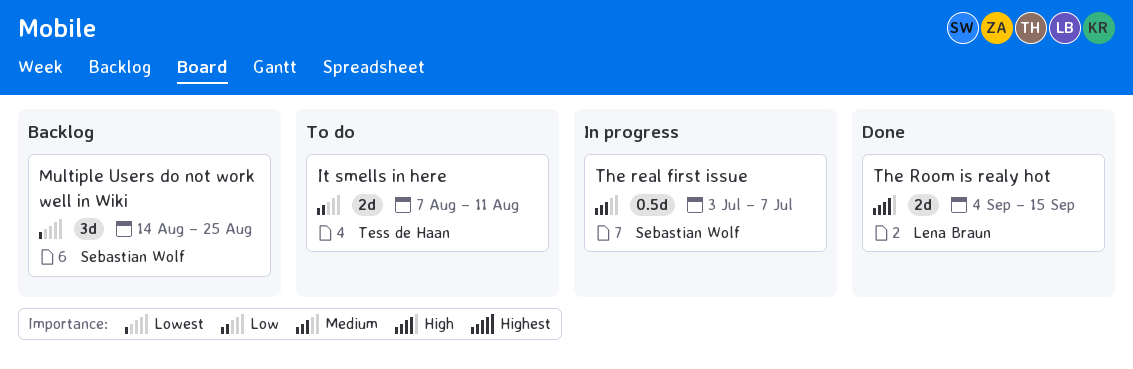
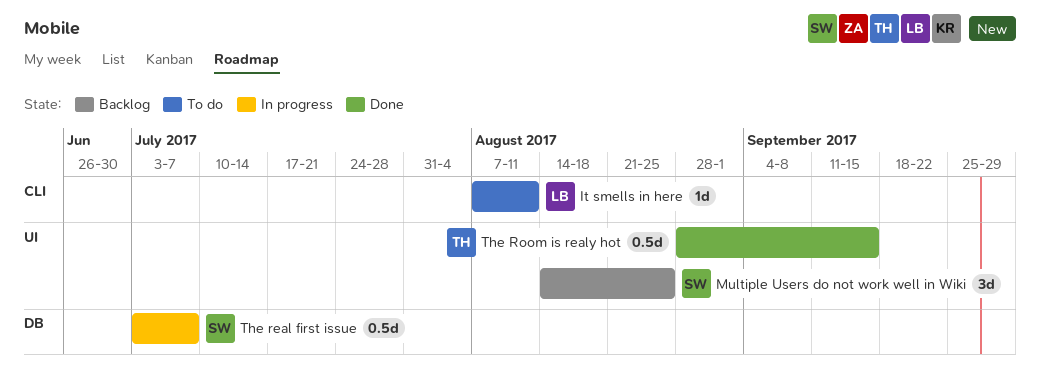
It smells in here, owner: Tess de Haan -> Lena Braun
It smells in here, estimate: 2d -> 1d
The Room is realy hot, owner: Lena Braun -> Tess de Haan
The Room is realy hot, estimate: 2d -> 0.5d
The Room is realy hot, start: Sep 4 -> Aug 28

